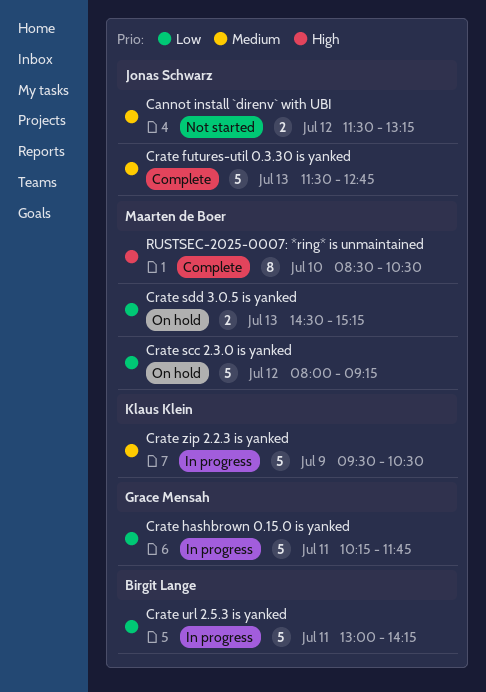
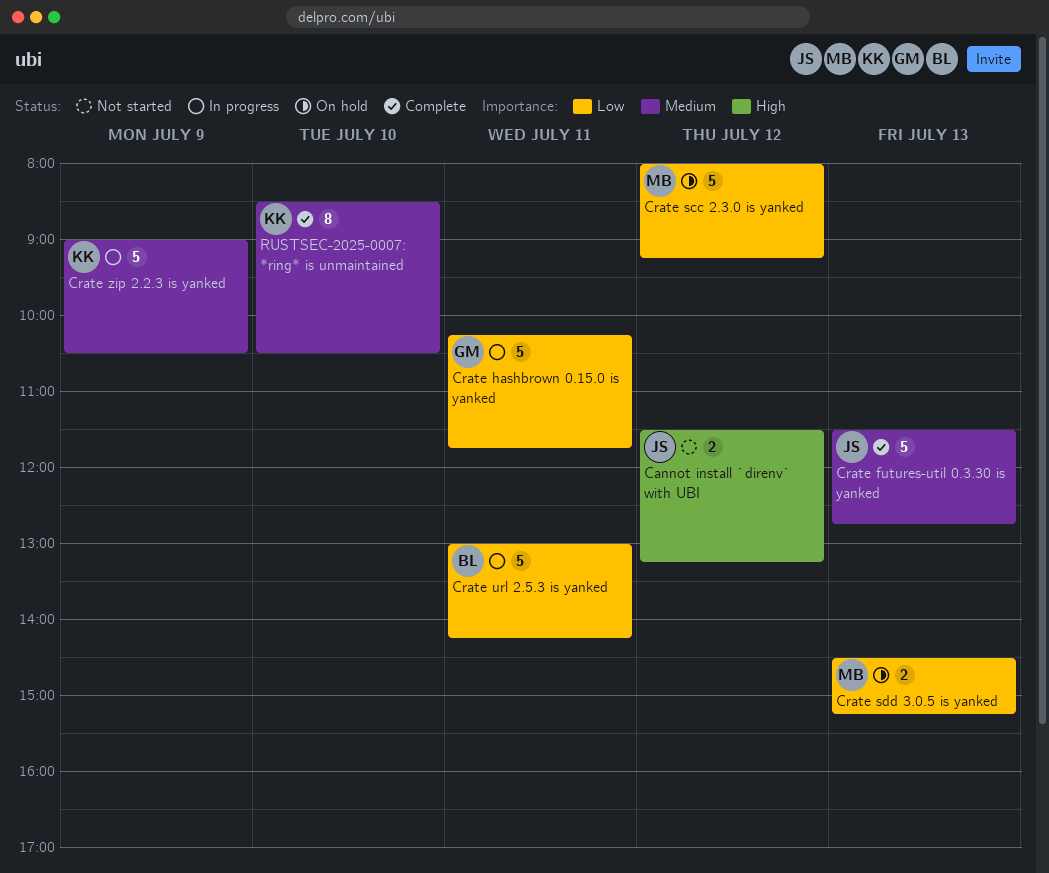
Cannot install `direnv` with UBI, priority: Medium -> High
Crate zip 2.2.3 is yanked, begins: 09:30 -> 09:00
RUSTSEC-2025-0007: *ring* is unmaintained, owner: Maarten de Boer -> Klaus Klein
RUSTSEC-2025-0007: *ring* is unmaintained, priority: High -> Medium

